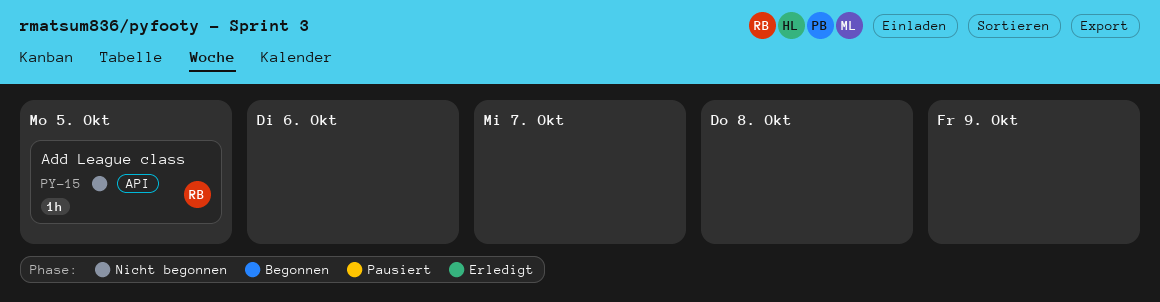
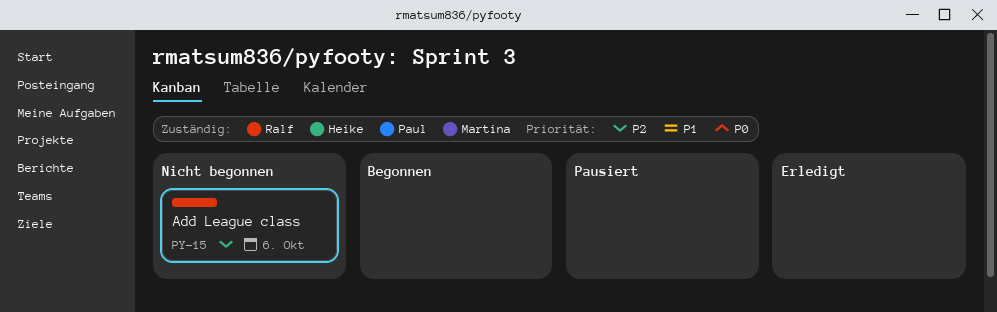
PY-15, due: Oct 5 -> Oct 6

